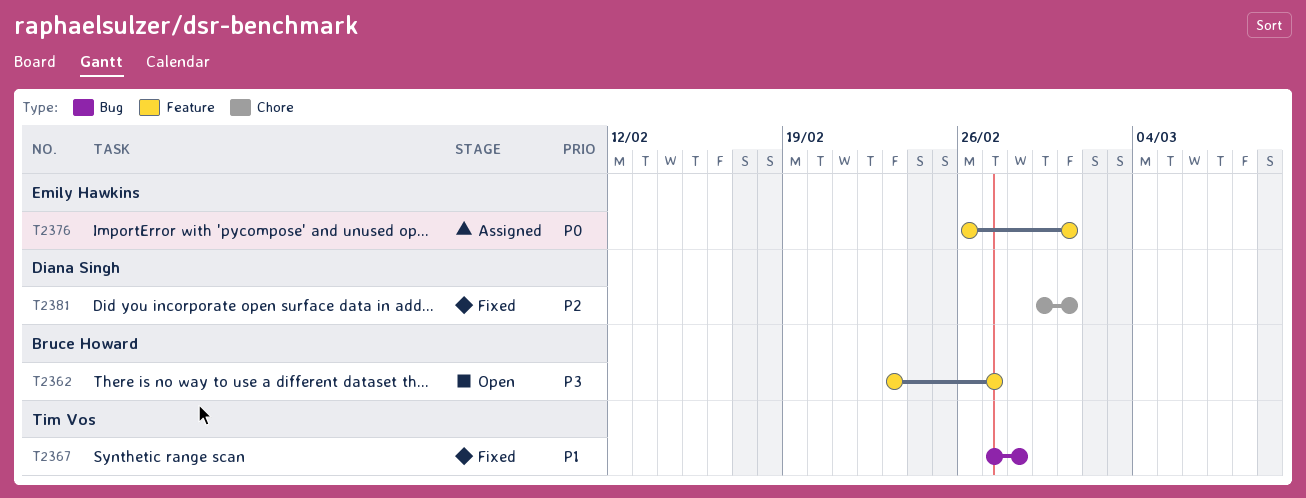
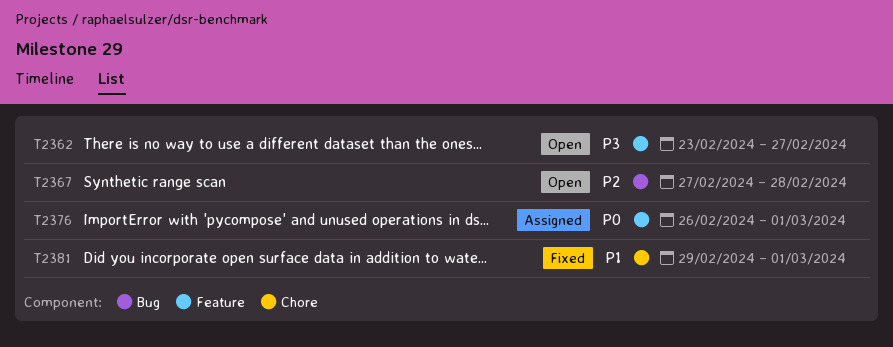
T2367, status: Fixed -> Open
T2367, priority: P1 -> P2
T2381, priority: P2 -> P1

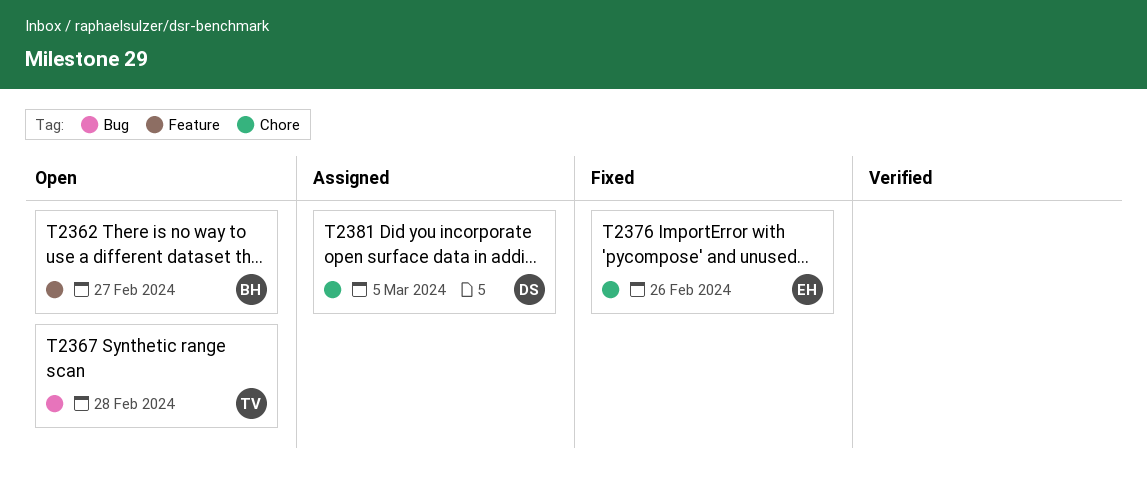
T2376, status: Assigned -> Fixed
T2376, label: Feature -> Chore
T2376, due: Mar 1 -> Feb 26
T2381, status: Fixed -> Assigned
T2381, due: Mar 1 -> Mar 5

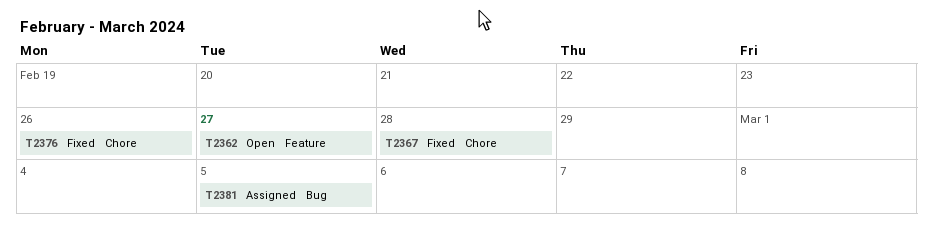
T2367, status: Open -> Fixed
T2367, label: Bug -> Chore
T2381, label: Chore -> Bug

